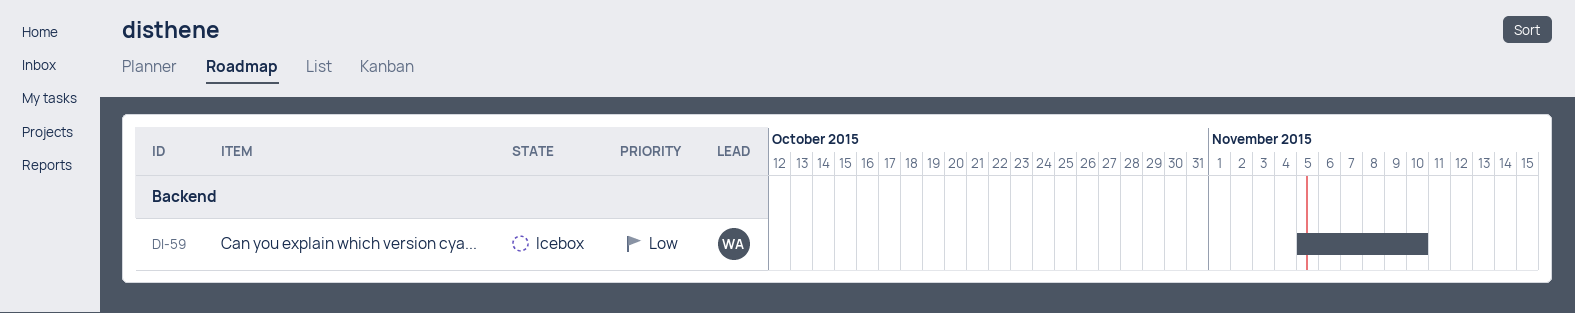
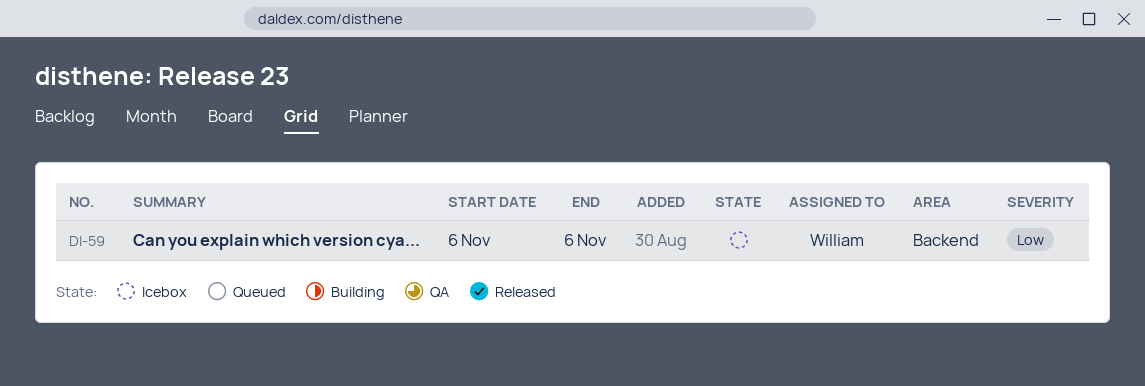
DI-59, start: Nov 5 -> Nov 6
DI-59, due: Nov 10 -> Nov 6

